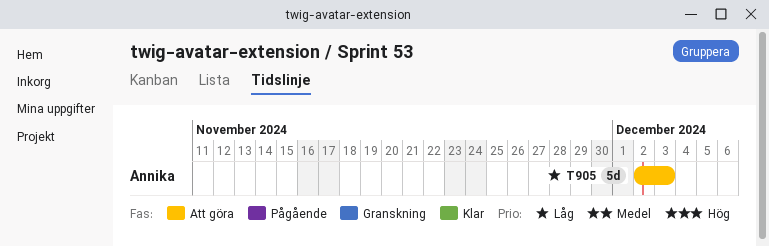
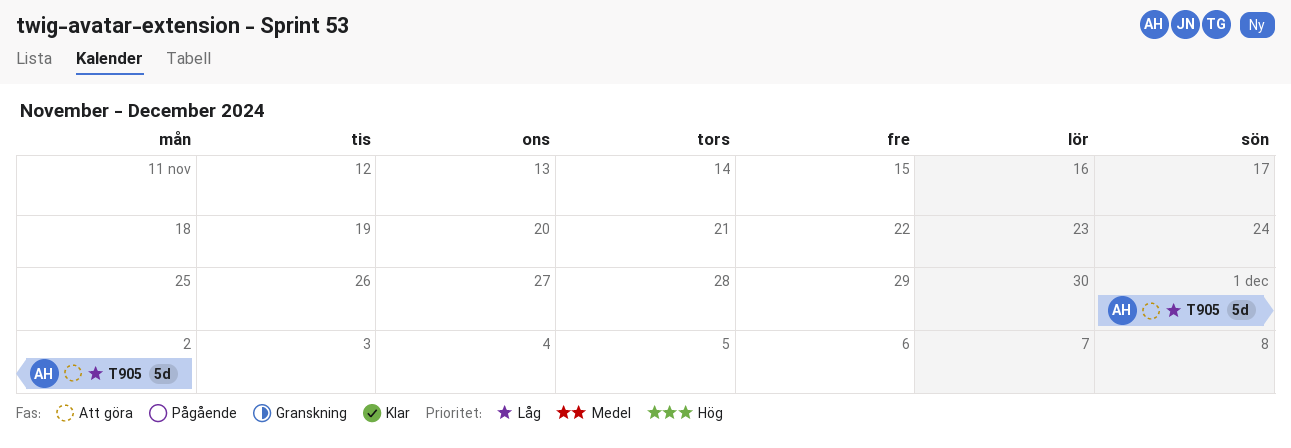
T905, start: Dec 2 -> Dec 1
T905, due: Dec 3 -> Dec 2

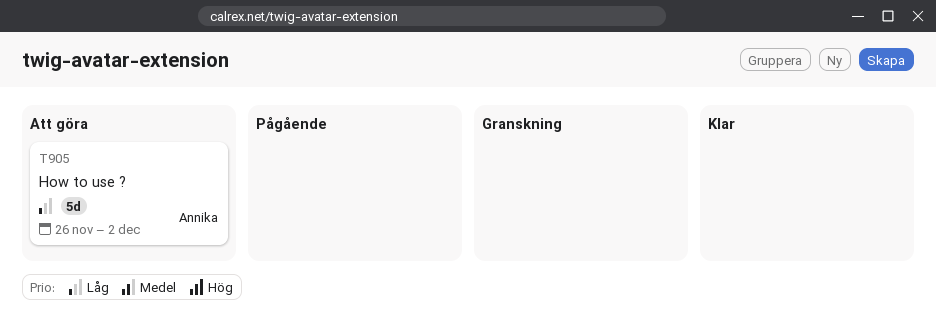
T905, start: Dec 1 -> Nov 26

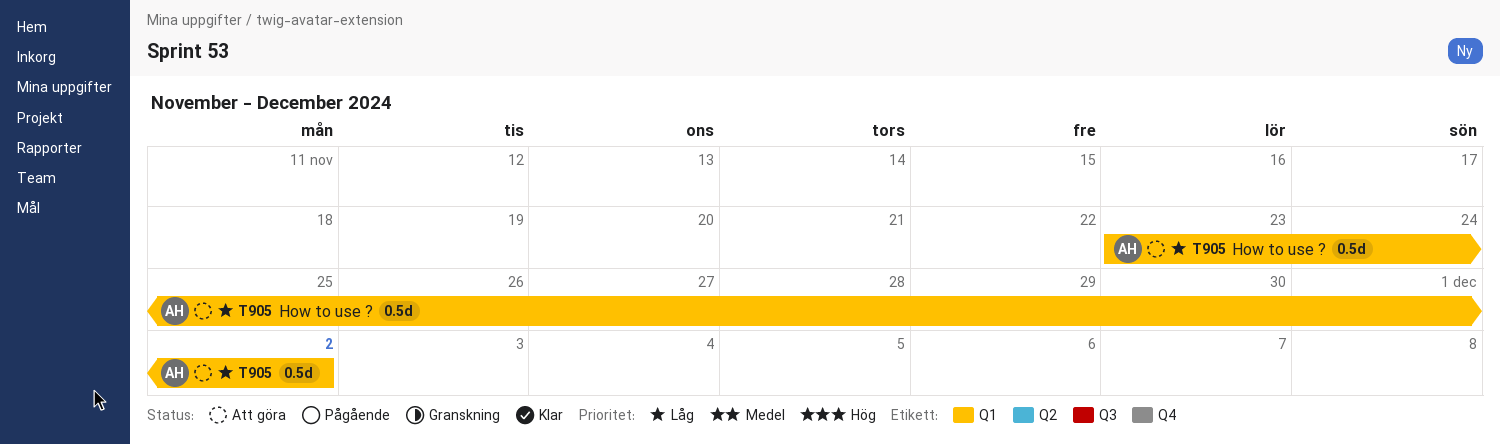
T905, estimate: 5d -> 0.5d
T905, start: Nov 26 -> Nov 23

